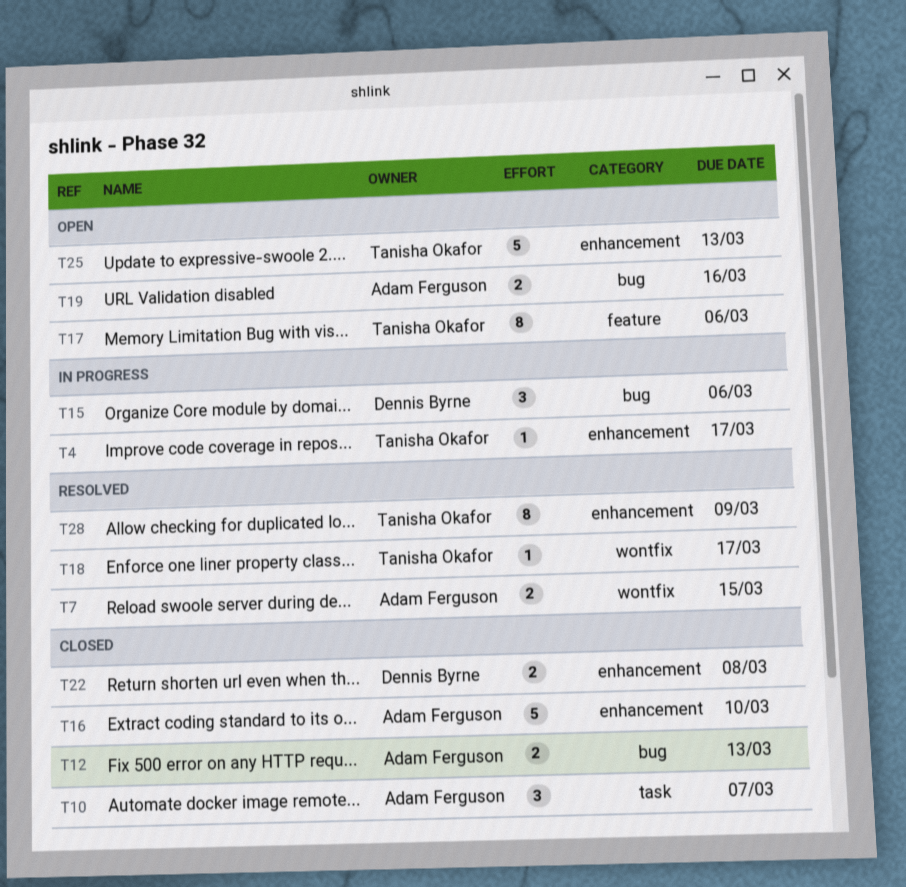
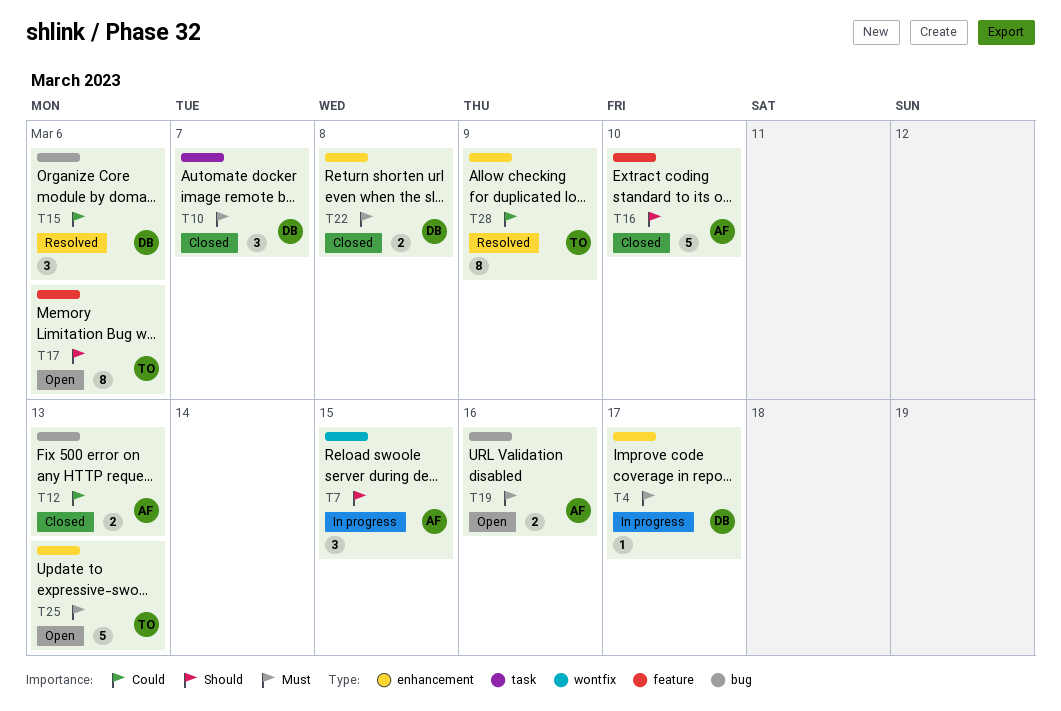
T4, owner: Tanisha Okafor -> Dennis Byrne
T7, status: Resolved -> In progress
T7, estimate: 2 -> 3
T10, owner: Adam Ferguson -> Dennis Byrne
T15, status: In progress -> Resolved
T16, label: enhancement -> feature
T18: present -> none

